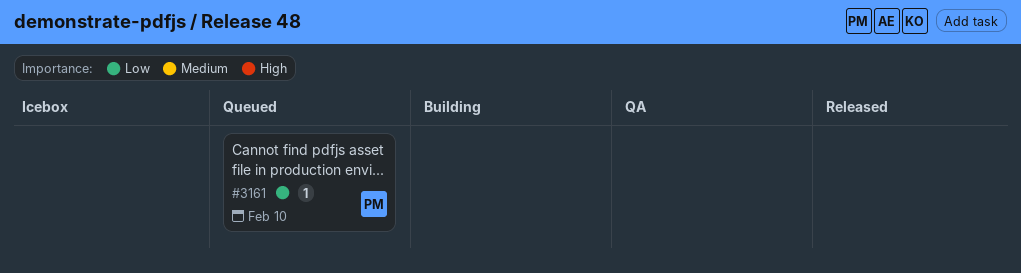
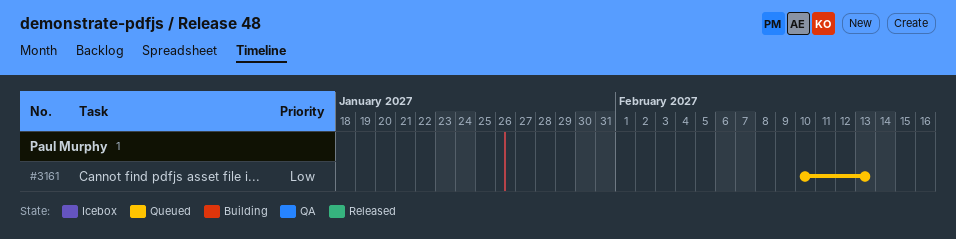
#3161, due: Feb 10 -> Feb 13

